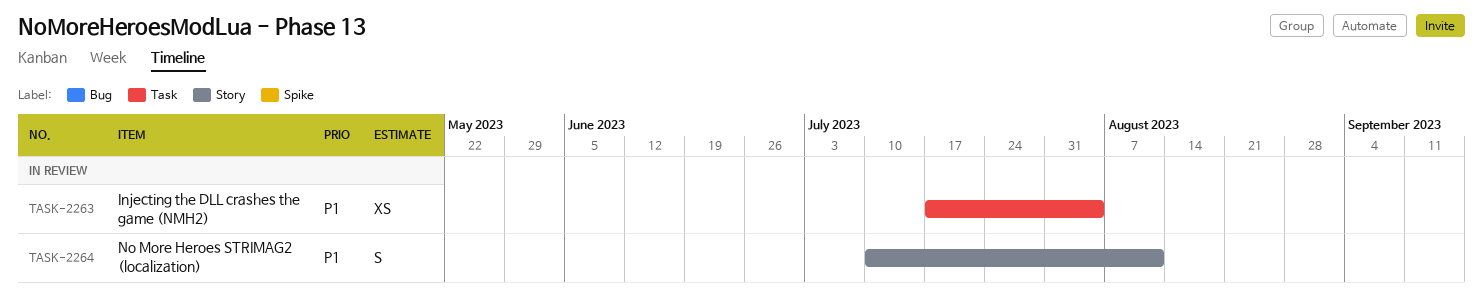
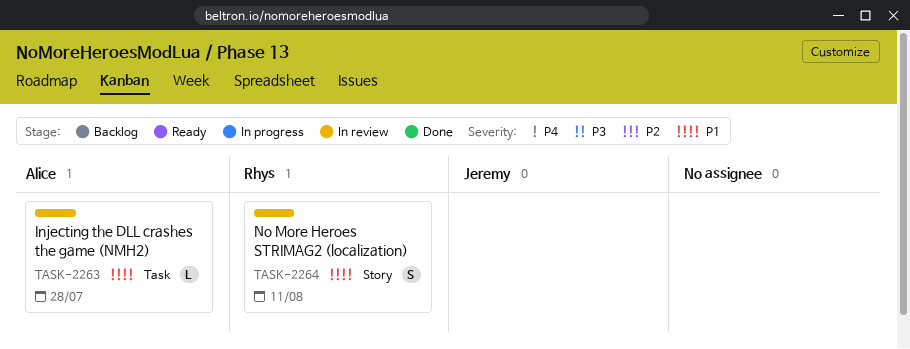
TASK-2263, estimate: XS -> L
TASK-2263, due: Aug 4 -> Jul 28

